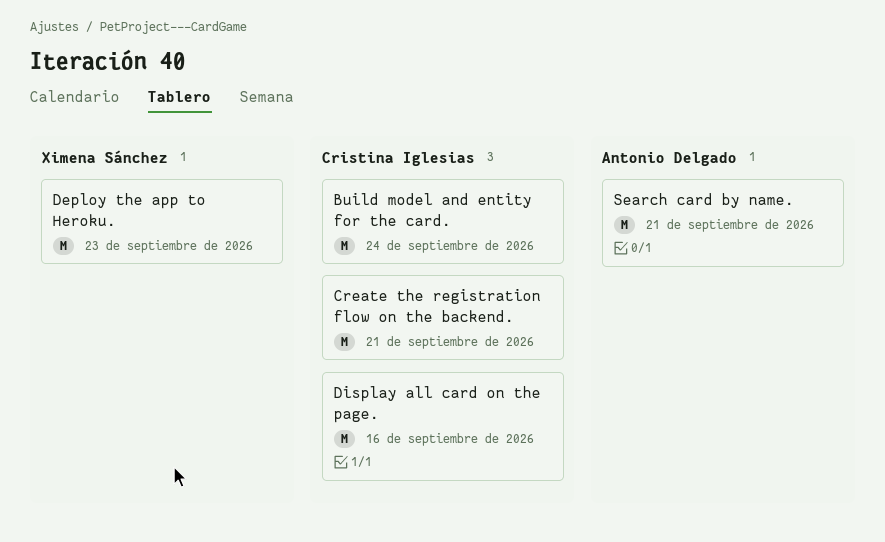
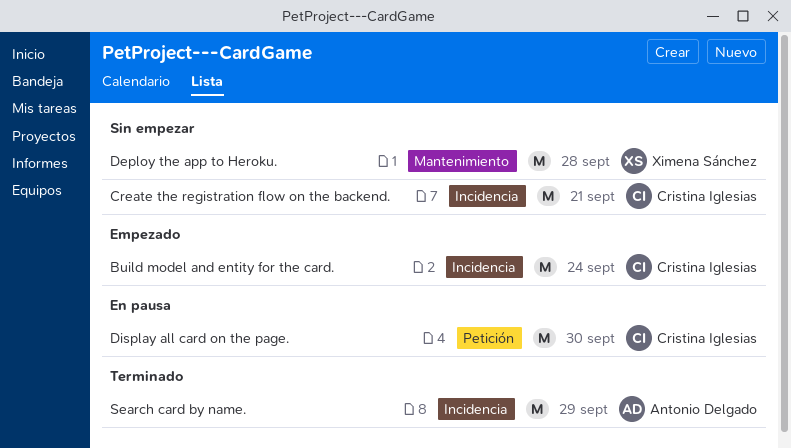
Deploy the app to Heroku., due: Sep 23 -> Sep 28
Display all card on the page., due: Sep 16 -> Sep 30
Search card by name., due: Sep 21 -> Sep 29

